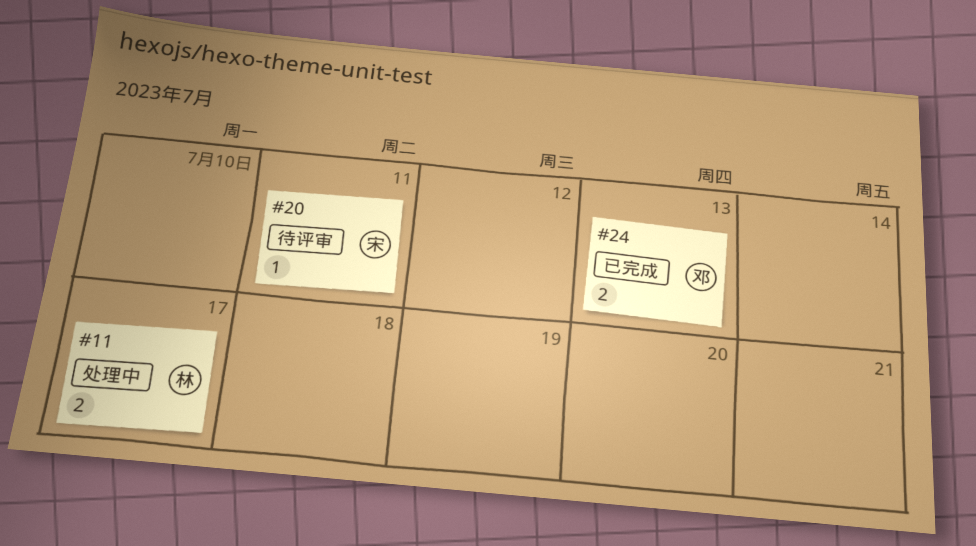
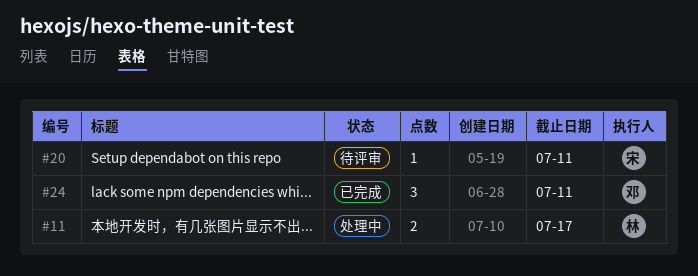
#24, estimate: 2 -> 3
#24, due: Jul 13 -> Jul 11

